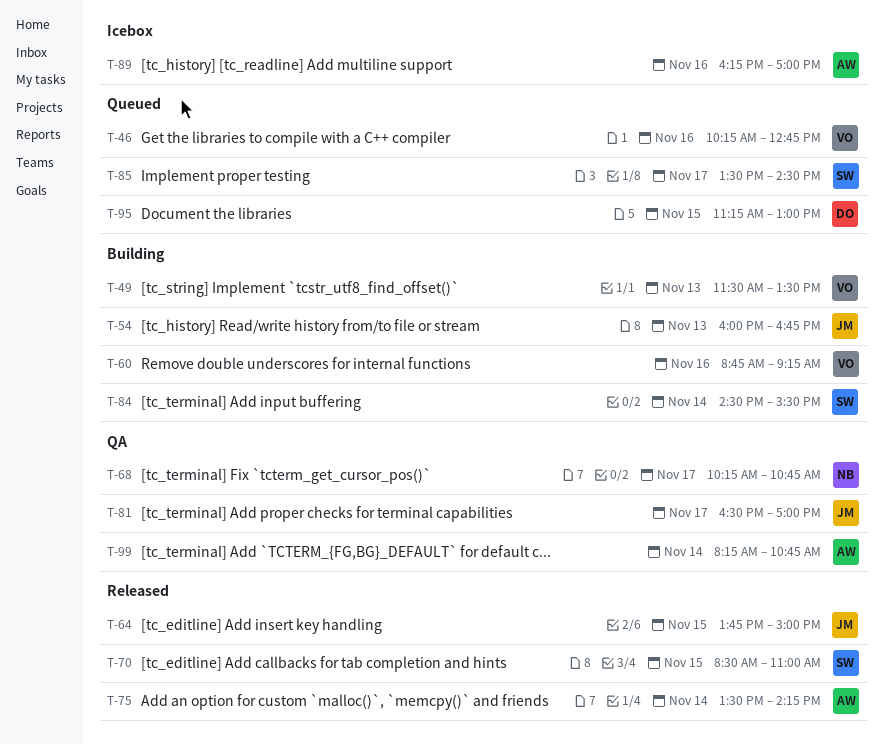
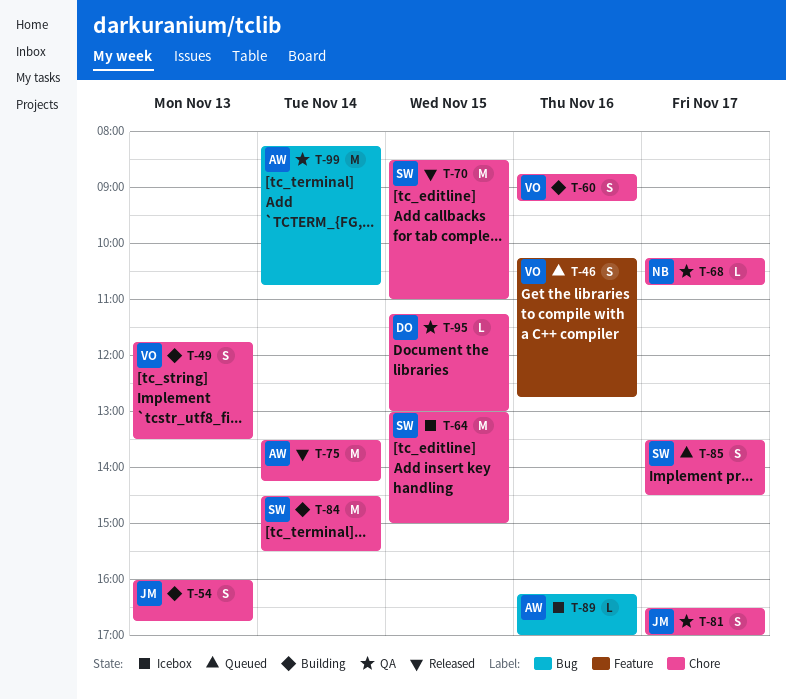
T-49, begins: 11:30 -> 11:45
T-64, status: Released -> Icebox
T-64, owner: JM -> SW
T-64, begins: 13:45 -> 13:00
T-95, status: Queued -> QA

